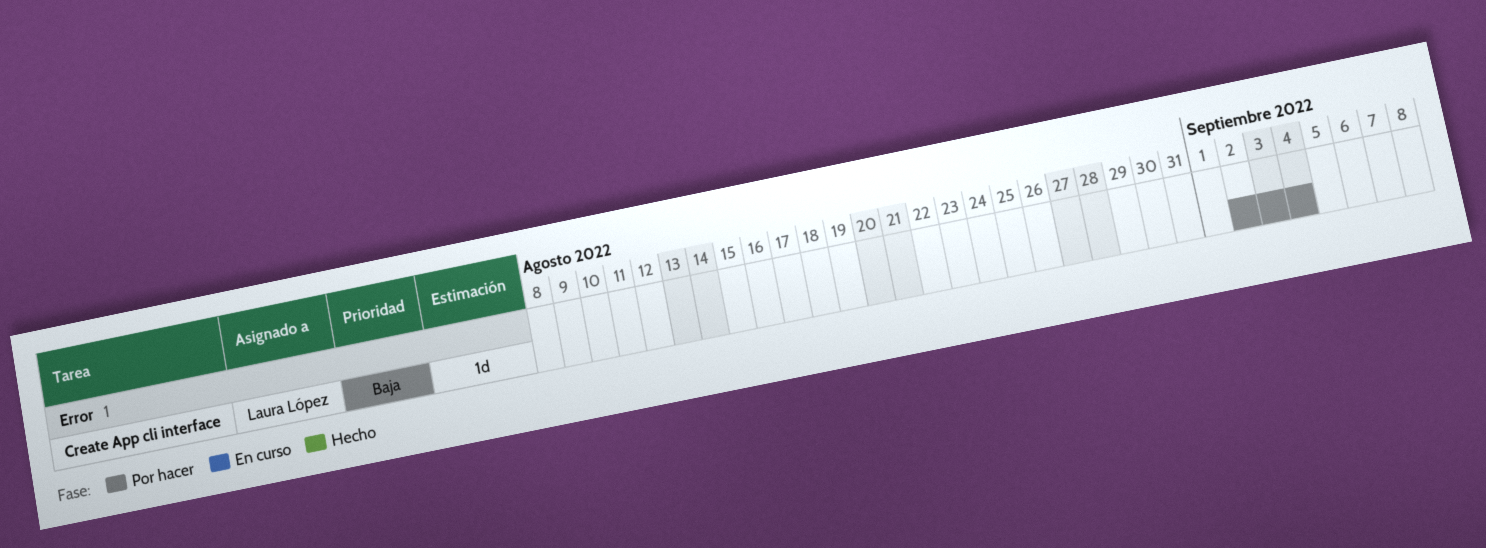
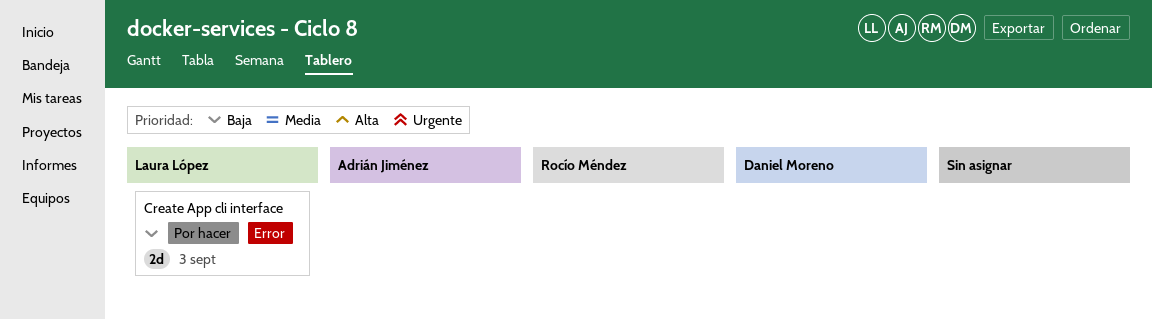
Create App cli interface, estimate: 1d -> 2d
Create App cli interface, due: Sep 4 -> Sep 3

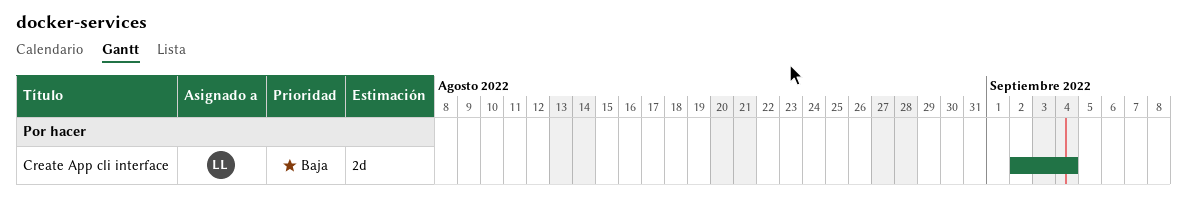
Create App cli interface, due: Sep 3 -> Sep 4

